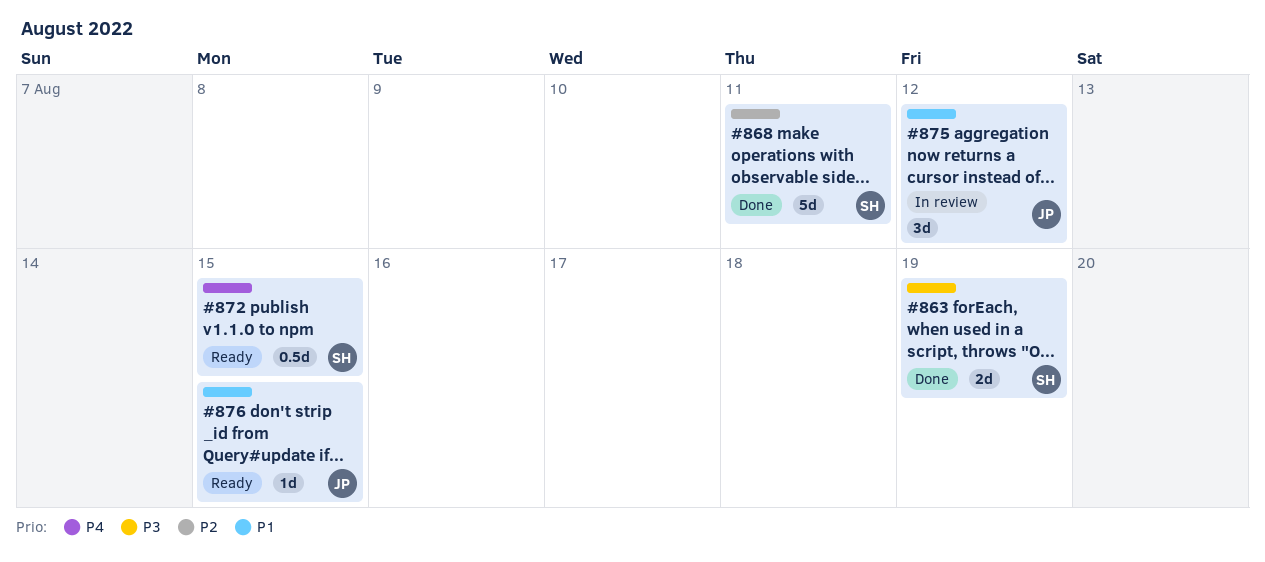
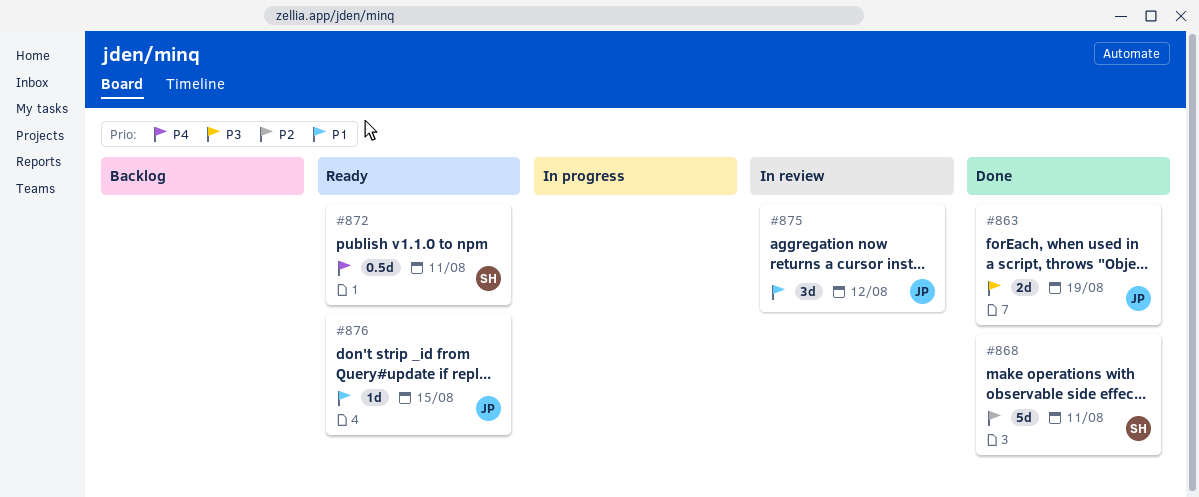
#863, owner: SH -> JP
#872, due: Aug 15 -> Aug 11

